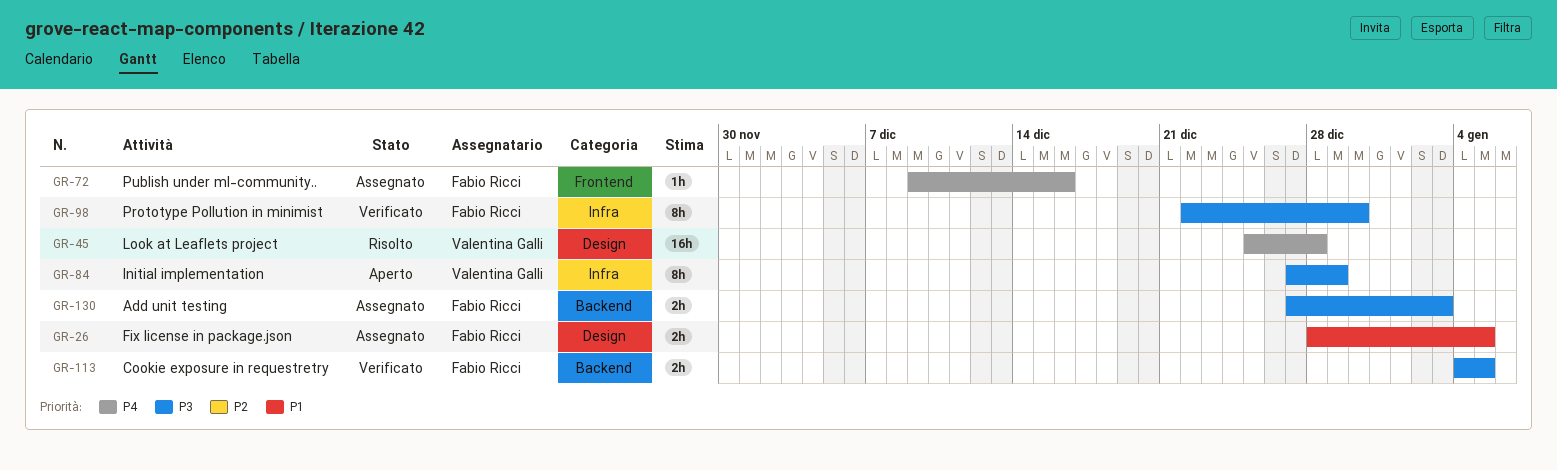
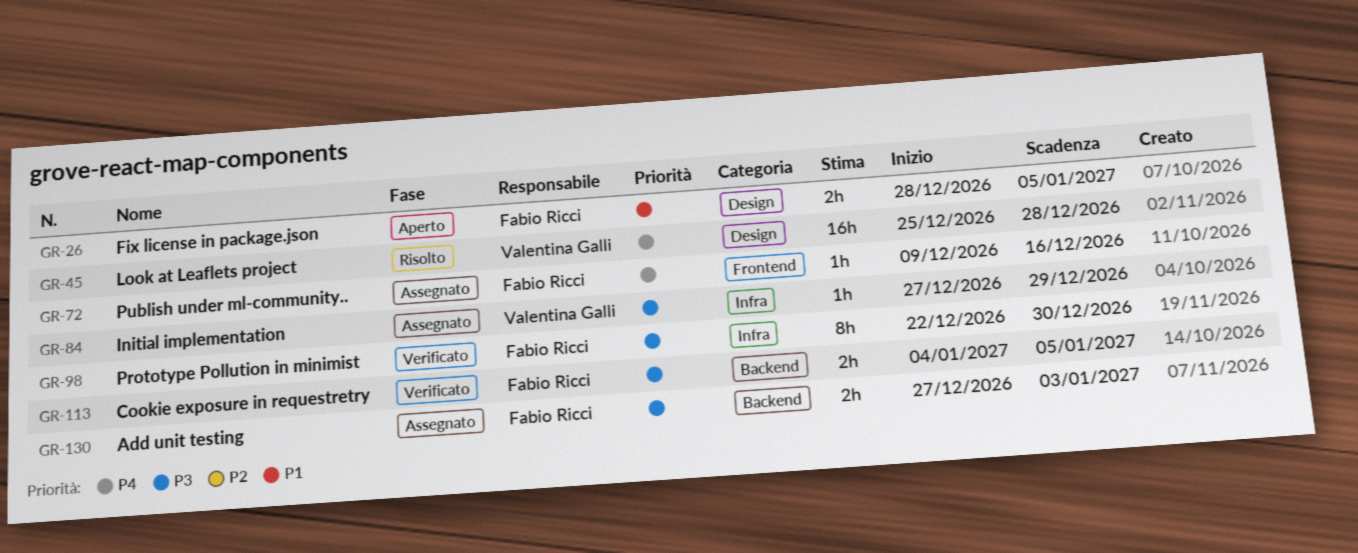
GR-26, status: Assegnato -> Aperto
GR-84, status: Aperto -> Assegnato
GR-84, estimate: 8h -> 1h

